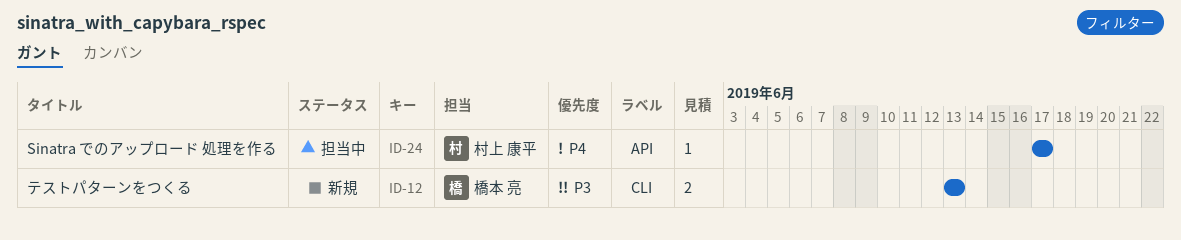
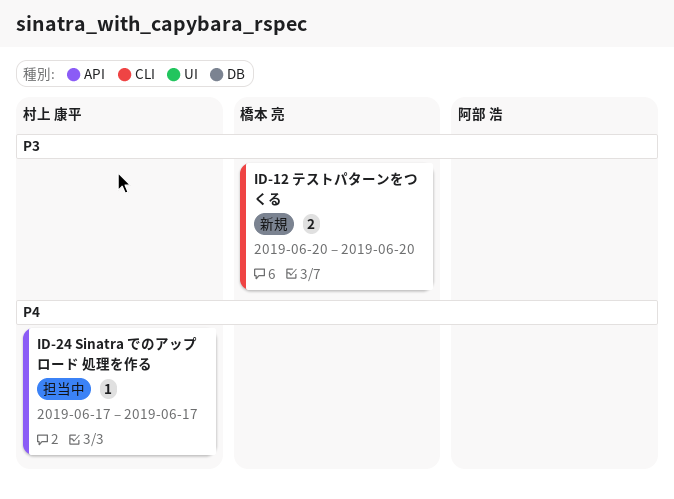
ID-12, start: Jun 13 -> Jun 20
ID-12, due: Jun 13 -> Jun 20

